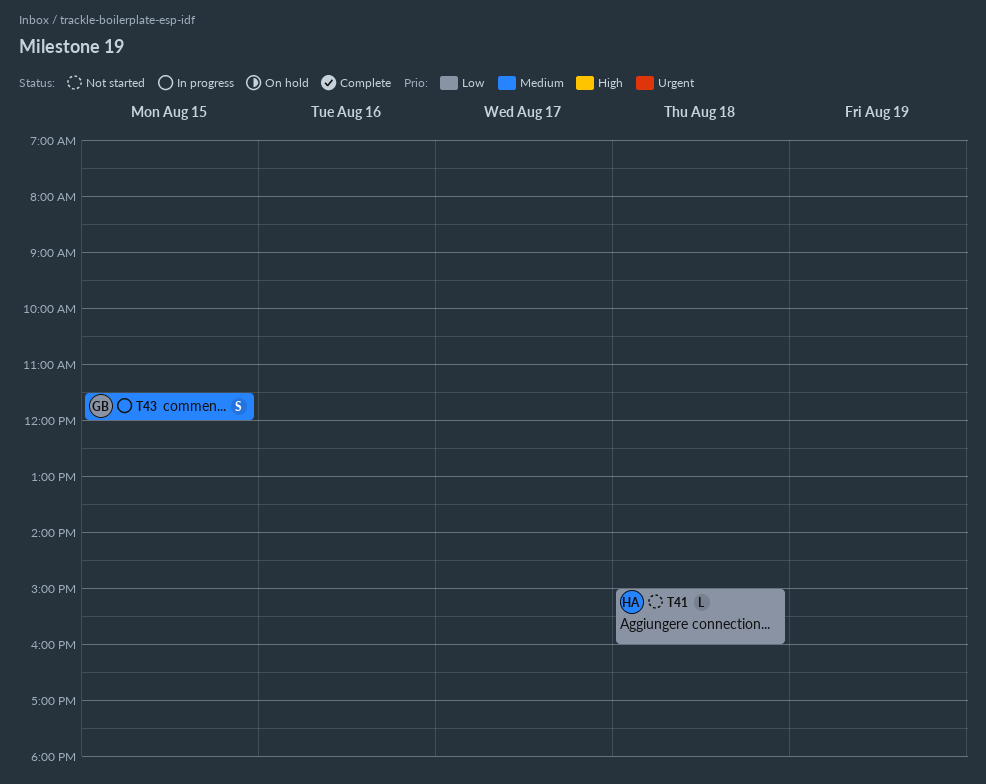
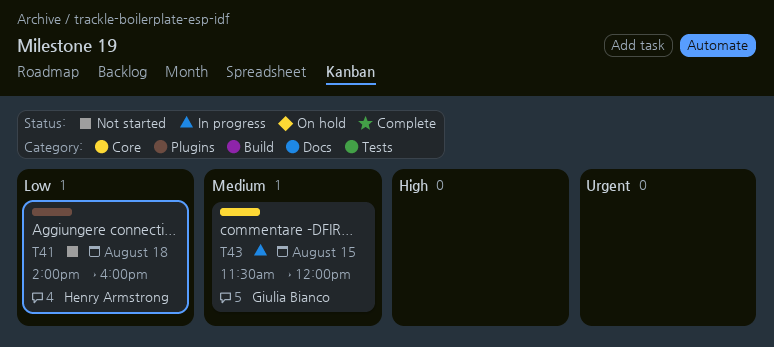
T41, begins: 15:00 -> 14:00

